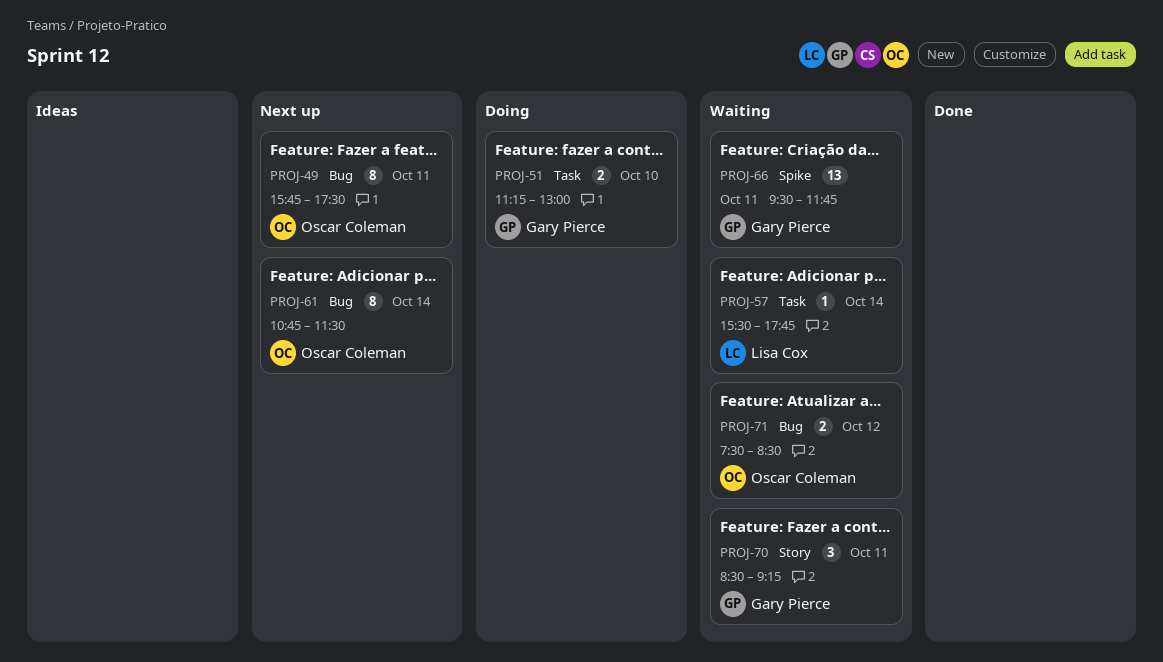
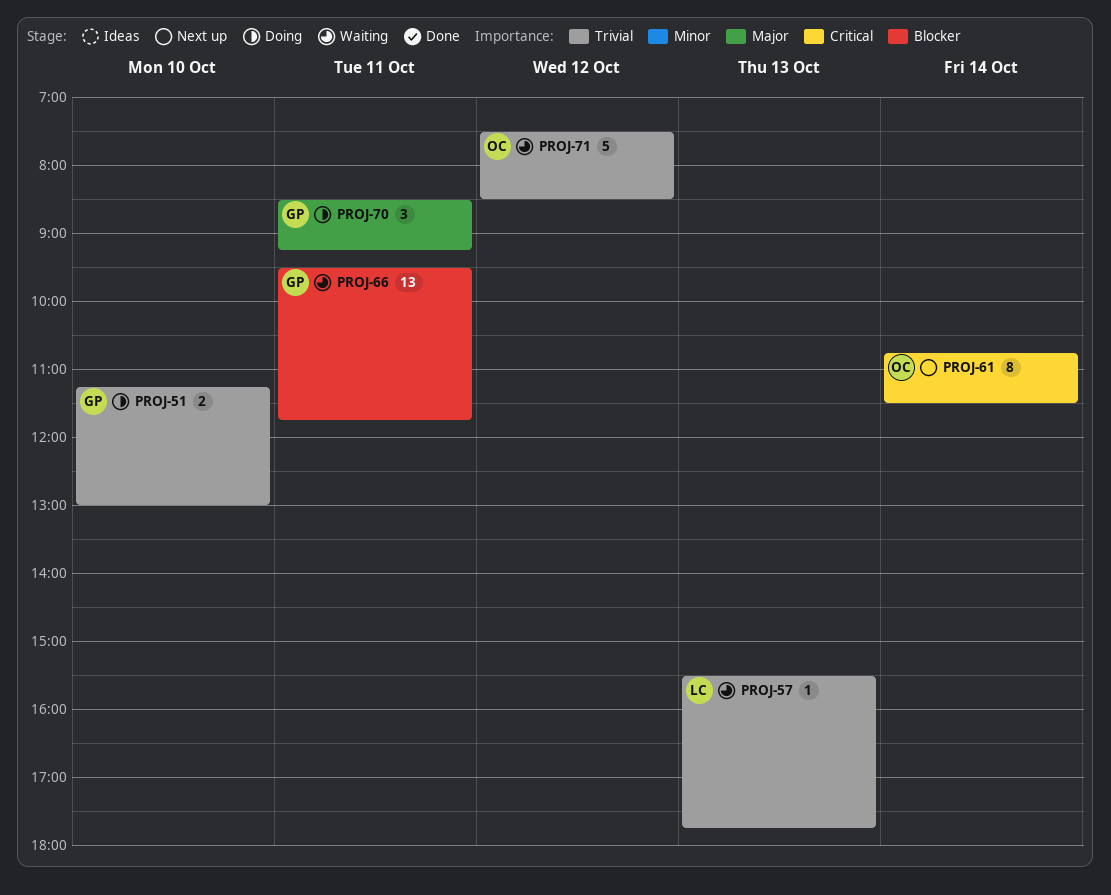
PROJ-49: present -> none
PROJ-57, day: Oct 14 -> Oct 13
PROJ-70, status: Waiting -> Doing
PROJ-71, estimate: 2 -> 5

